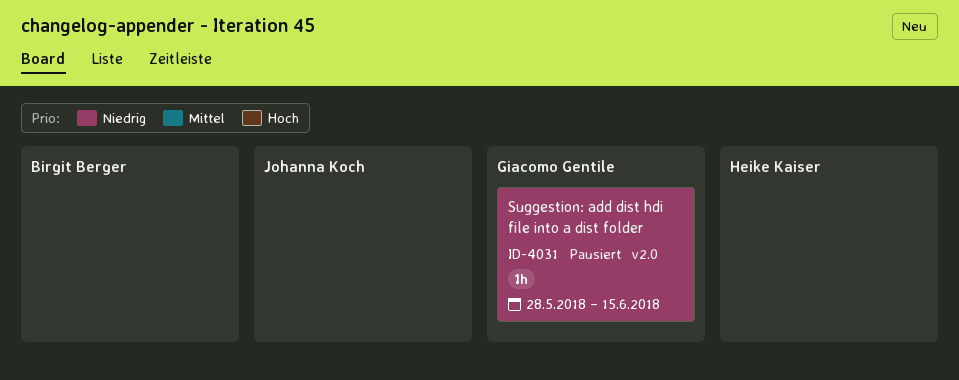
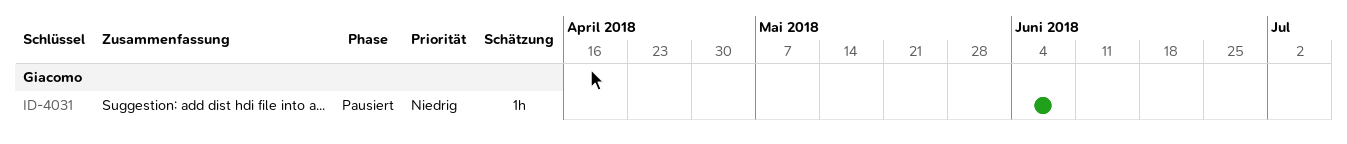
ID-4031, start: May 28 -> Jun 4
ID-4031, due: Jun 15 -> Jun 8

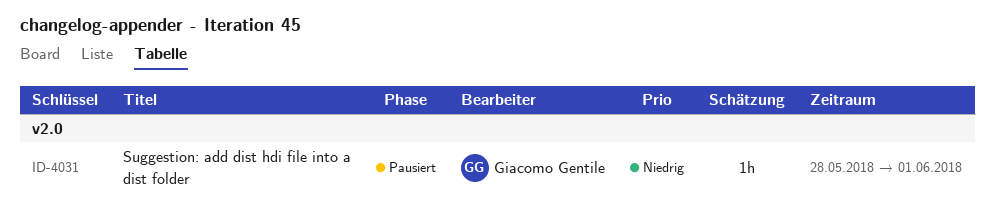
ID-4031, start: Jun 4 -> May 28
ID-4031, due: Jun 8 -> Jun 1

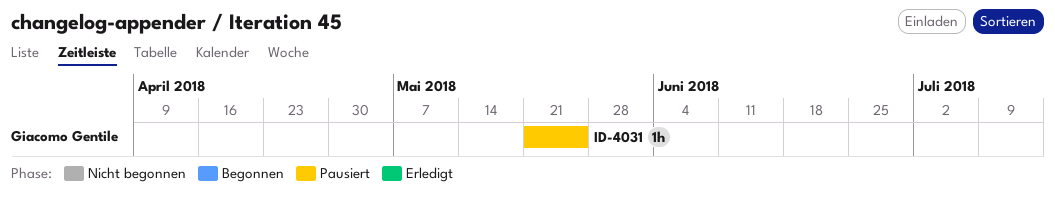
ID-4031, start: May 28 -> May 21
ID-4031, due: Jun 1 -> May 25

